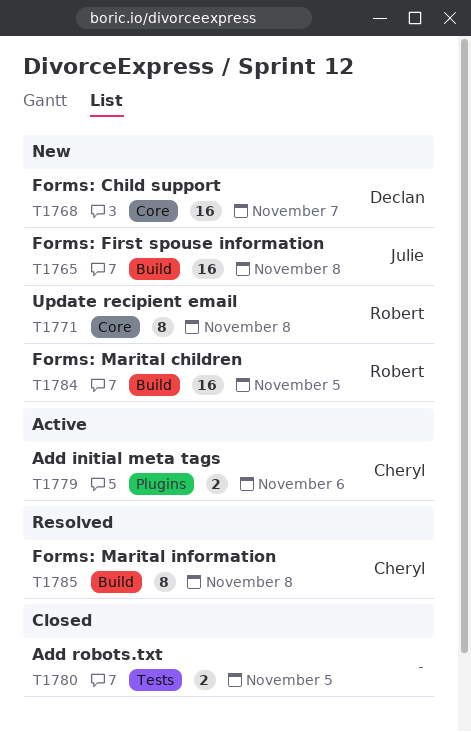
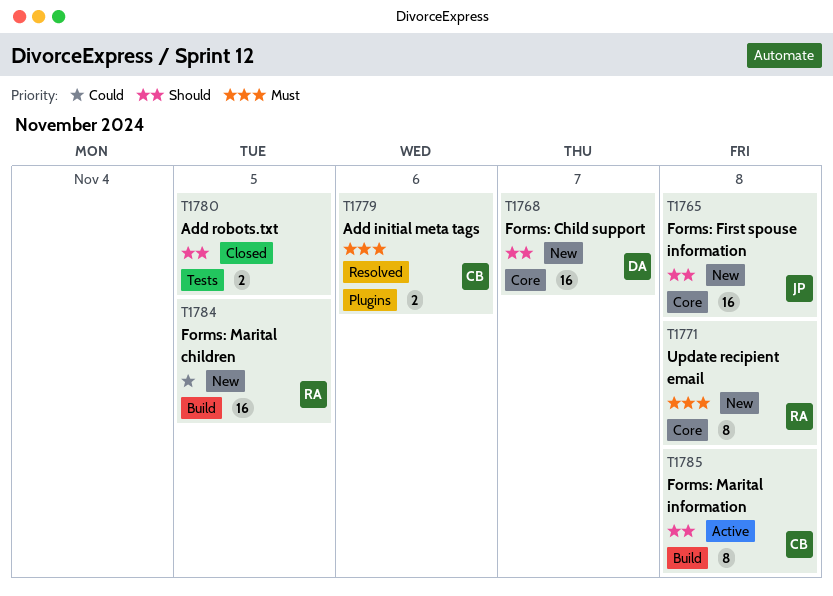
T1765, label: Build -> Core
T1779, status: Active -> Resolved
T1785, status: Resolved -> Active

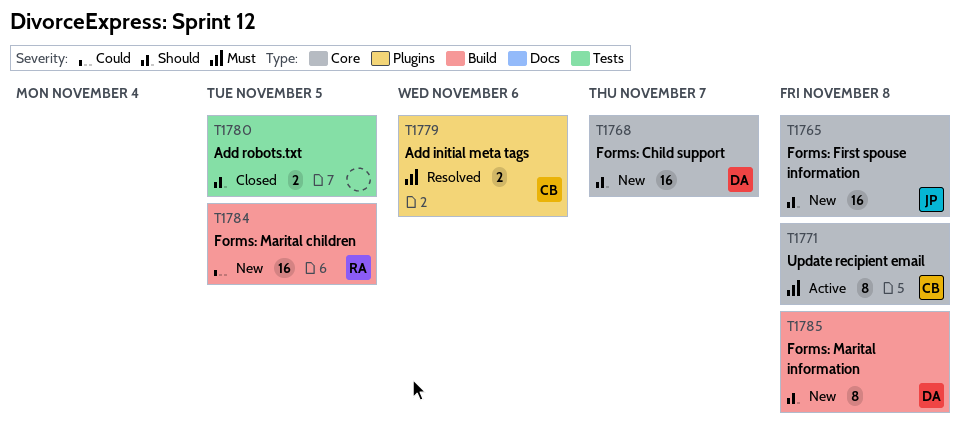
T1771, status: New -> Active
T1771, owner: RA -> CB
T1785, status: Active -> New
T1785, owner: CB -> DA

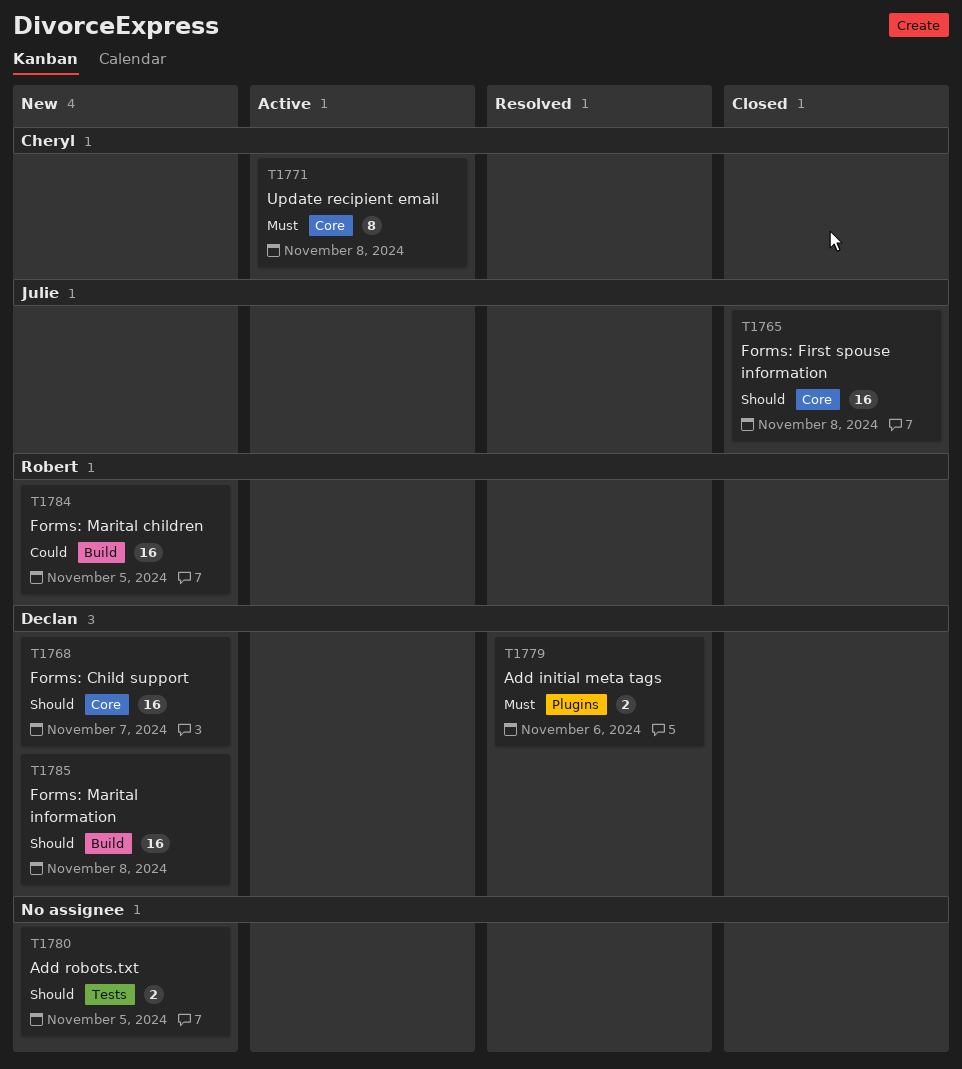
T1765, status: New -> Closed
T1779, owner: Cheryl -> Declan
T1780, status: Closed -> New
T1785, estimate: 8 -> 16

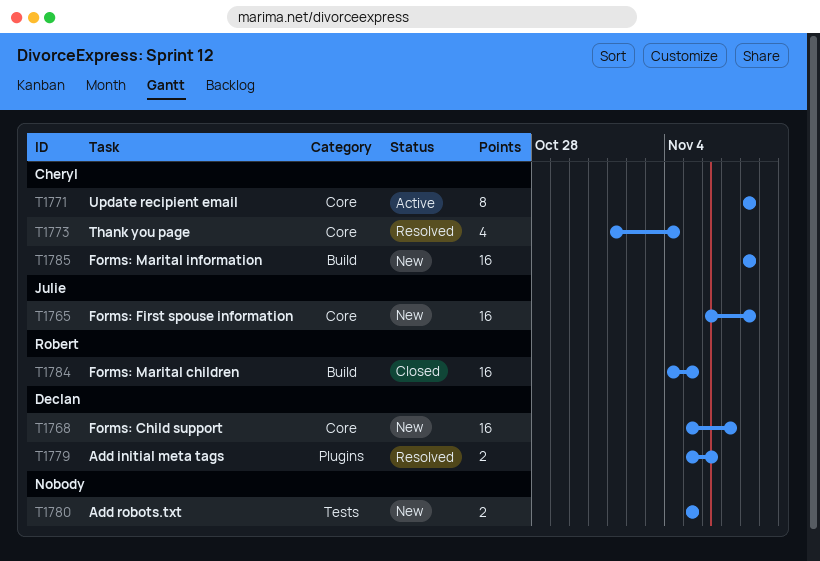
T1765, status: Closed -> New
T1773: none -> present
T1784, status: New -> Closed
T1785, owner: Declan -> Cheryl

